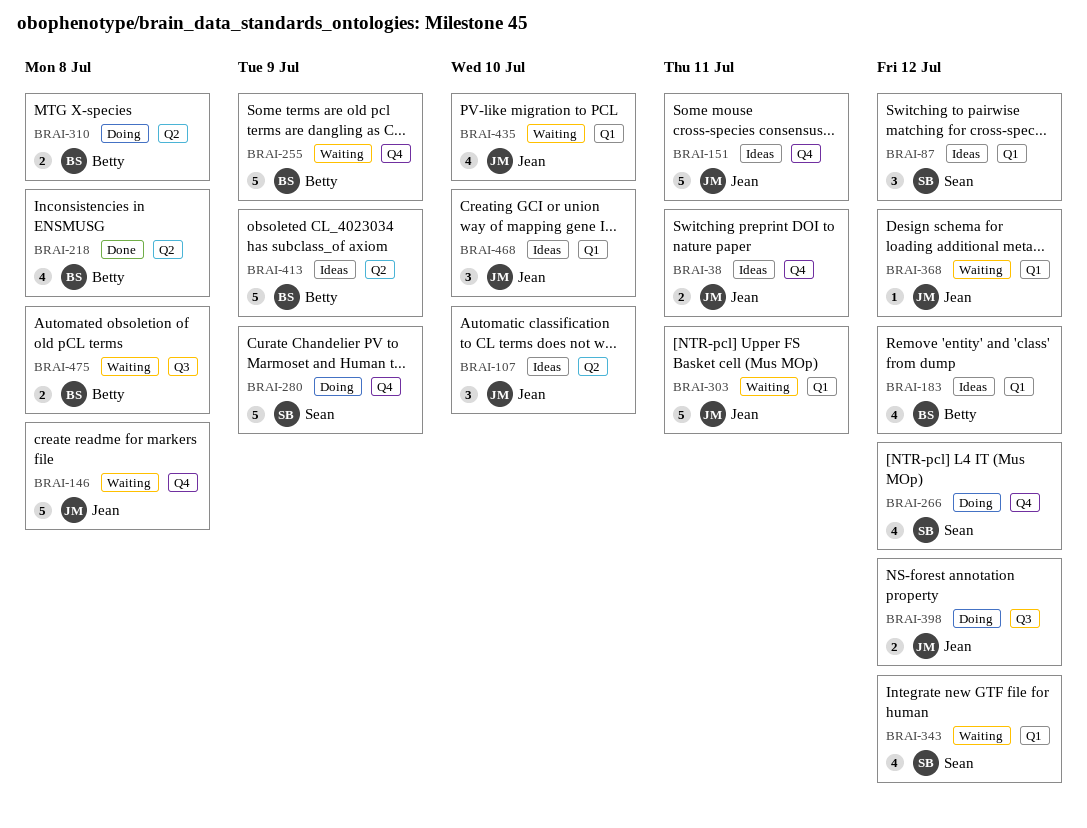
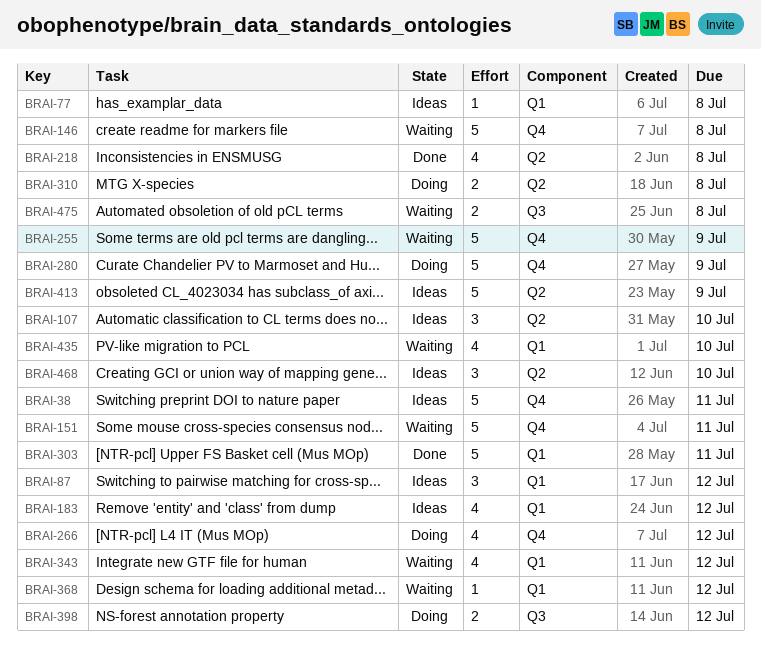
BRAI-38, estimate: 2 -> 5
BRAI-77: none -> present
BRAI-151, status: Ideas -> Waiting
BRAI-303, status: Waiting -> Done
BRAI-468, label: Q1 -> Q2

